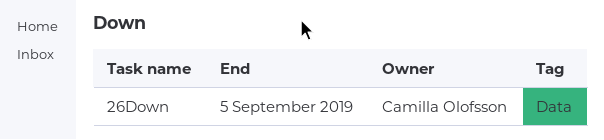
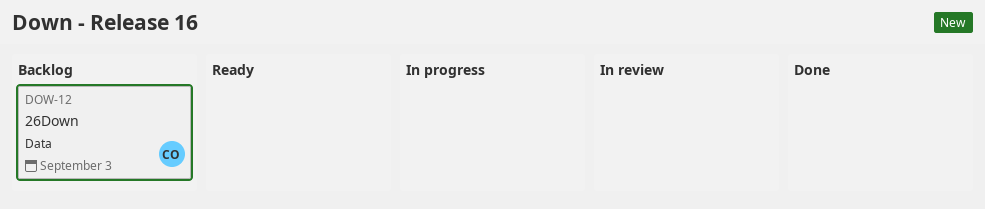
26Down, due: Sep 5 -> Sep 3

